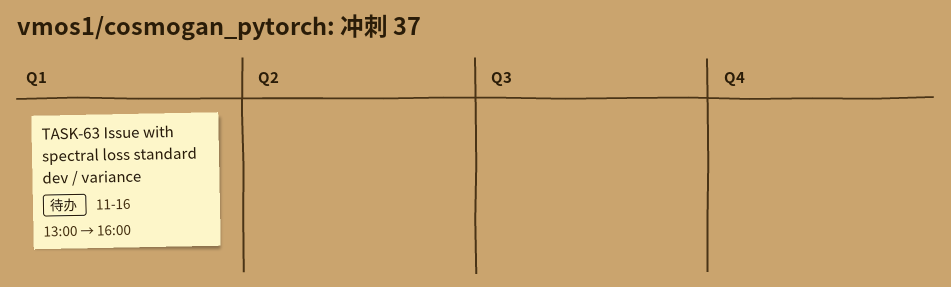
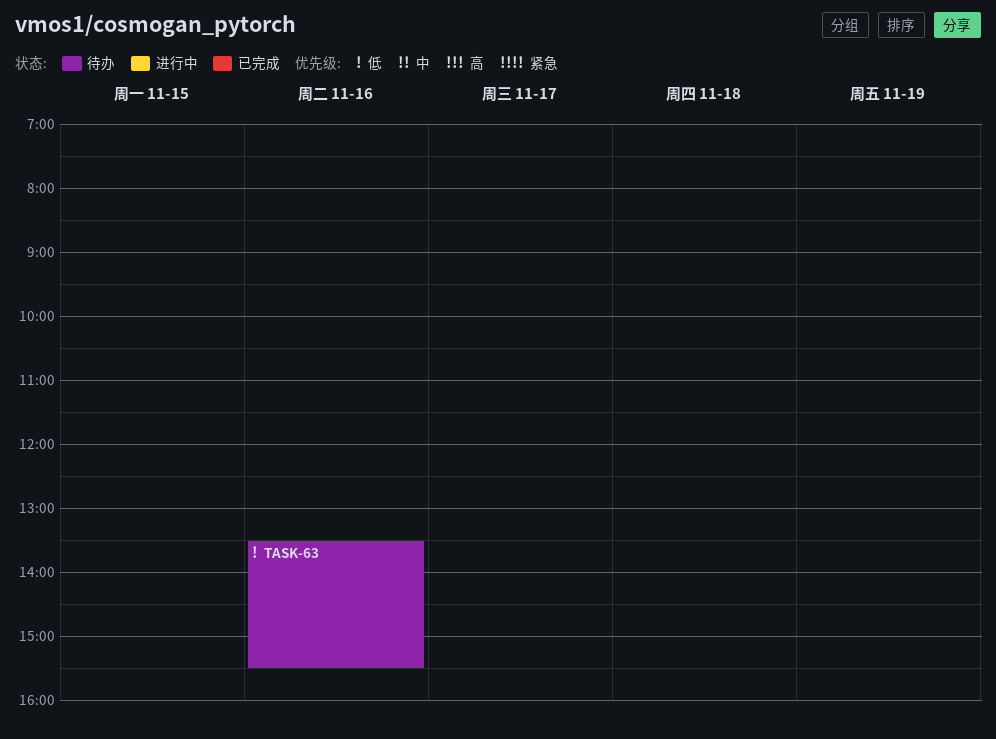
TASK-63, begins: 13:00 -> 13:30
TASK-63, ends: 16:00 -> 15:30

